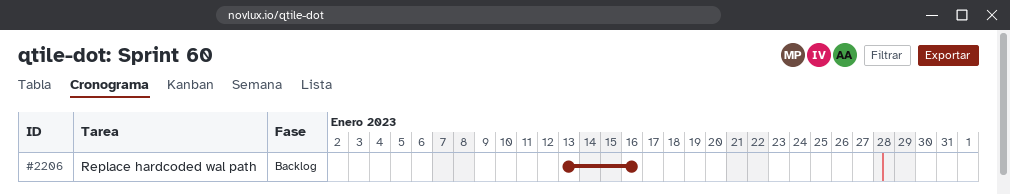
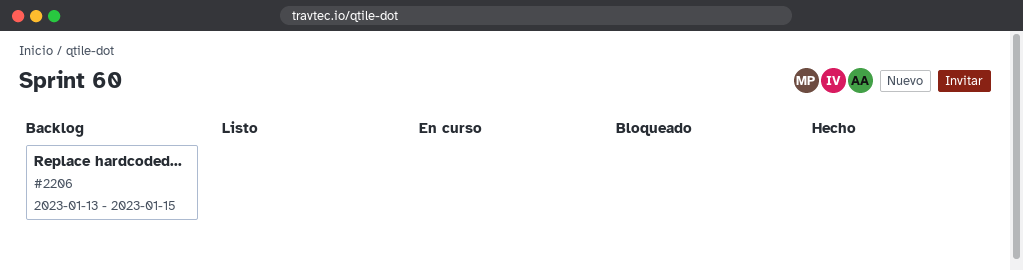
#2206, due: Jan 16 -> Jan 15

